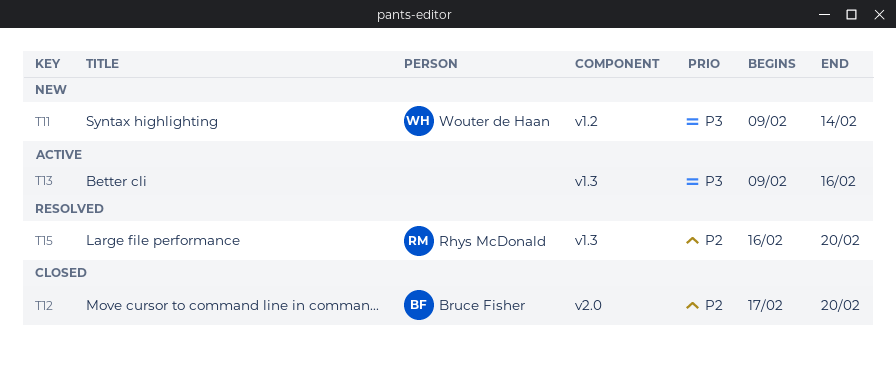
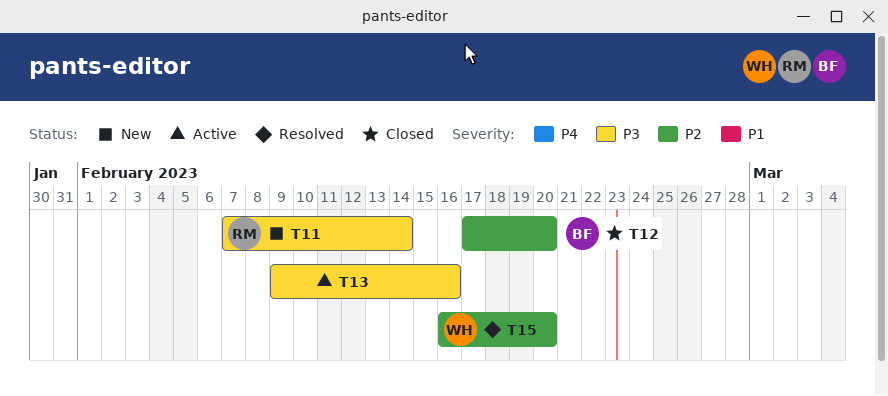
T11, owner: Wouter de Haan -> Rhys McDonald
T11, start: Feb 9 -> Feb 7
T15, owner: Rhys McDonald -> Wouter de Haan

